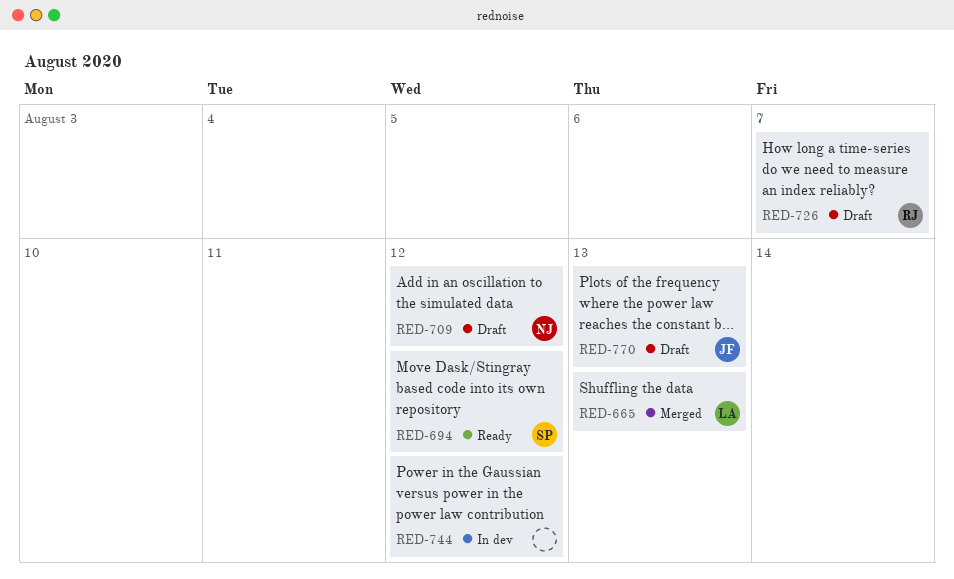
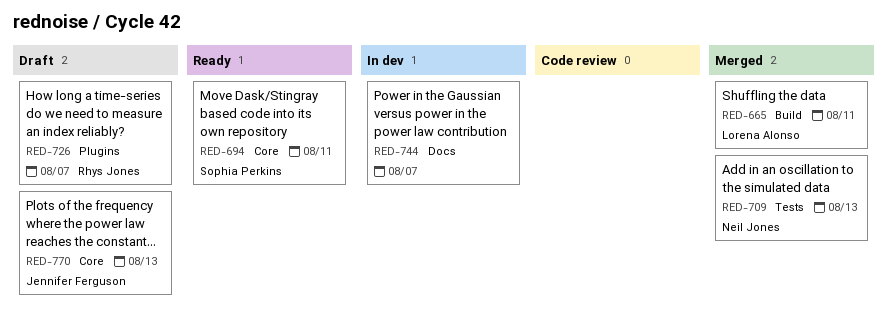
RED-665, due: Aug 13 -> Aug 11
RED-694, due: Aug 12 -> Aug 11
RED-709, status: Draft -> Merged
RED-709, due: Aug 12 -> Aug 13
RED-744, due: Aug 12 -> Aug 7

